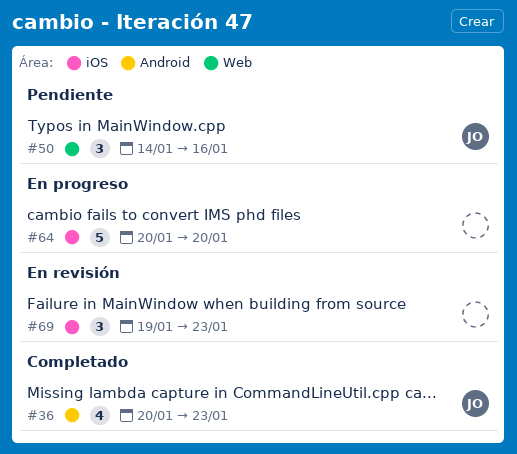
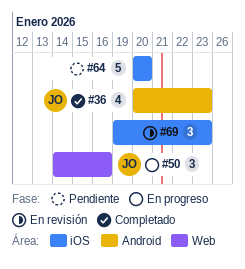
#50, status: Pendiente -> En progreso
#64, status: En progreso -> Pendiente

